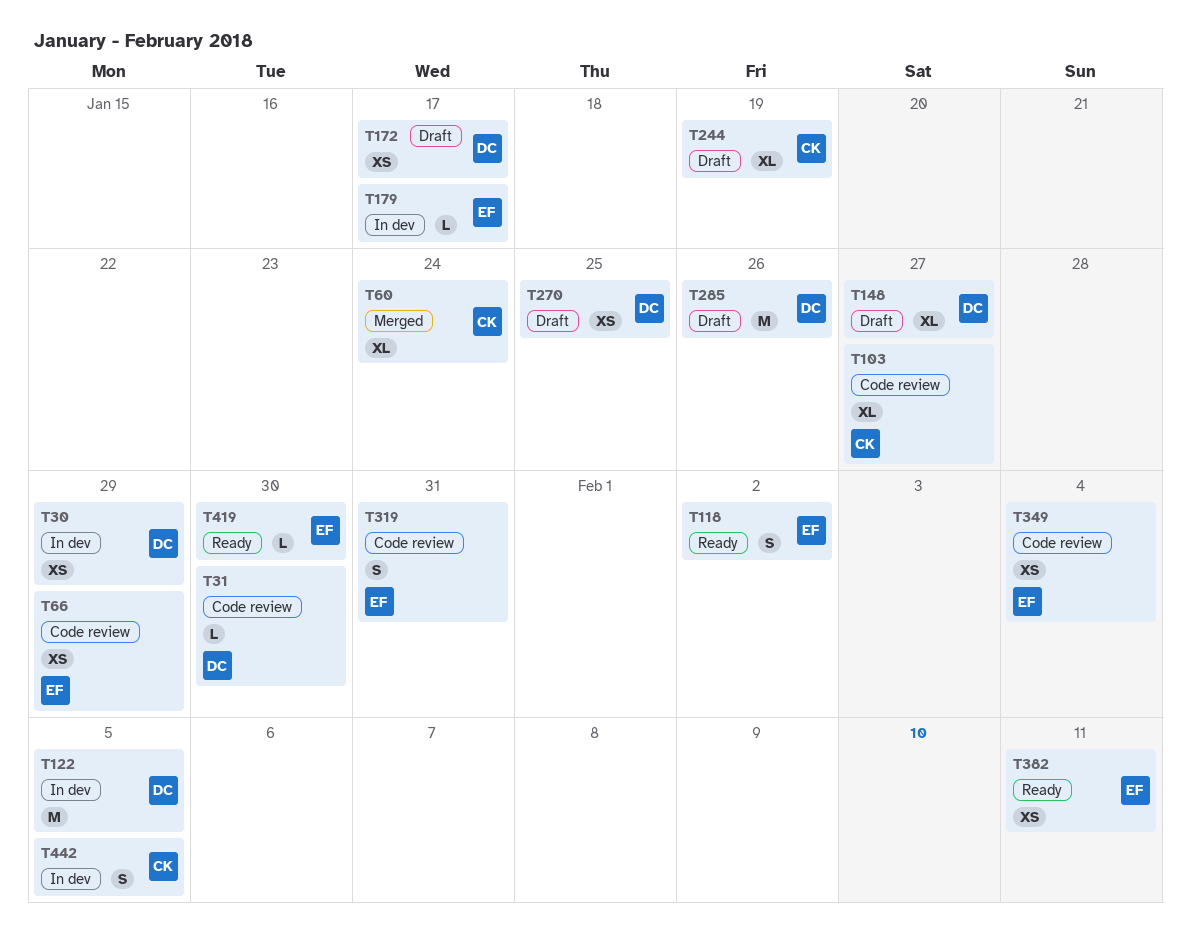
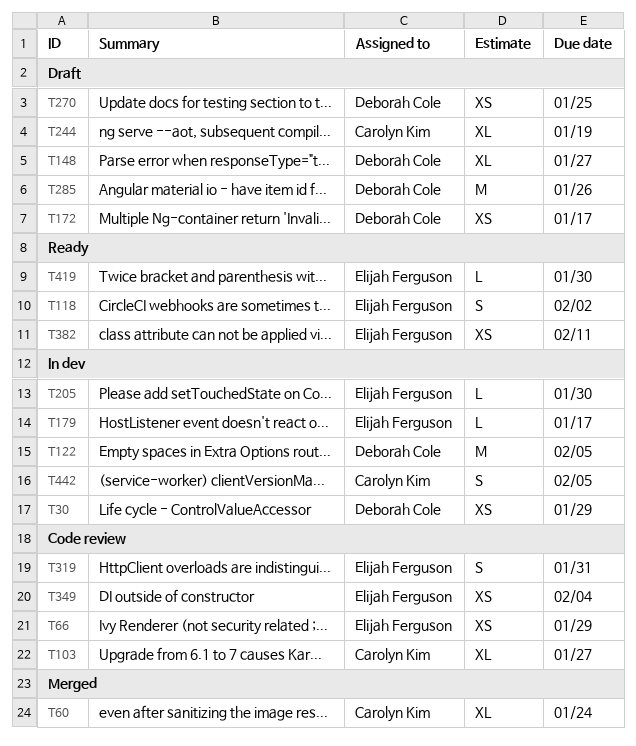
T31: present -> none
T205: none -> present

